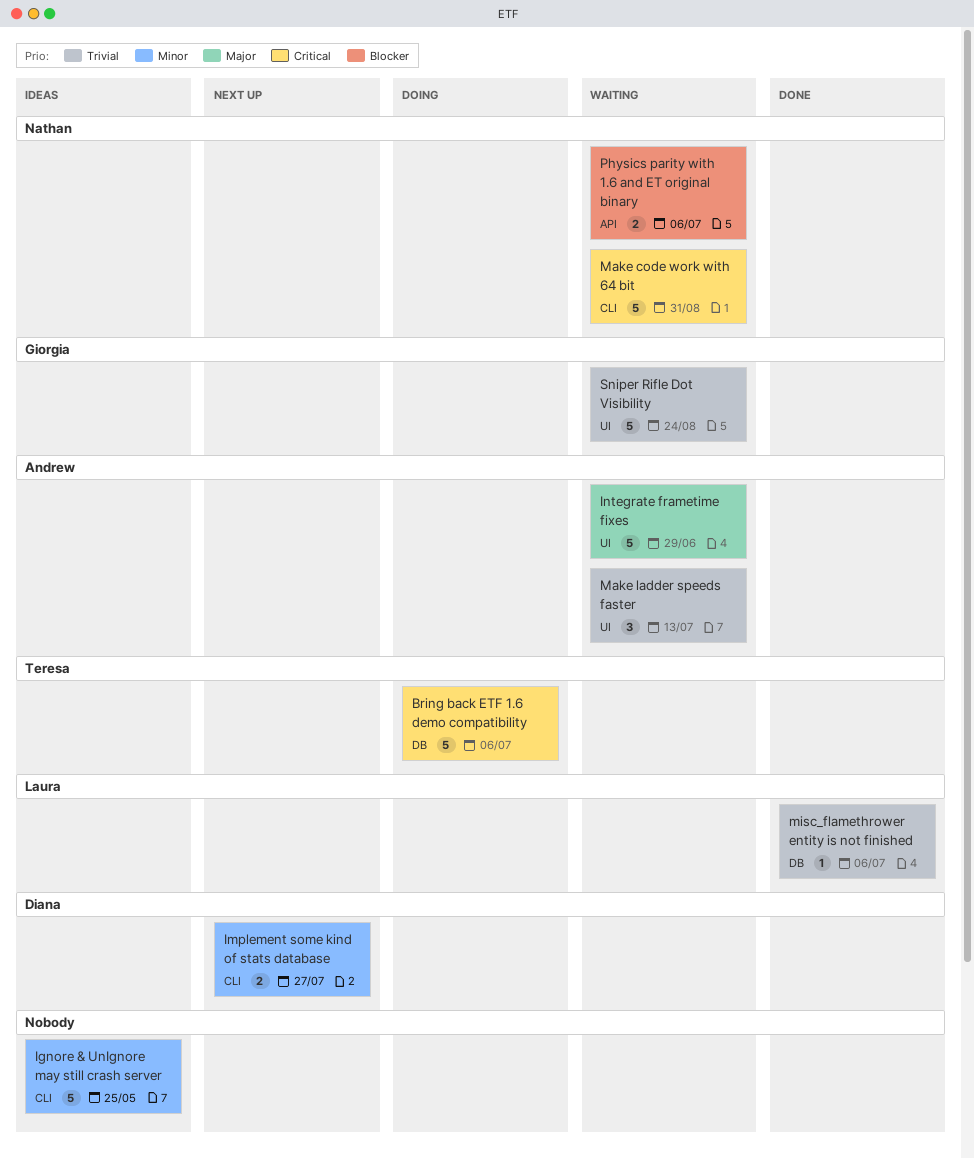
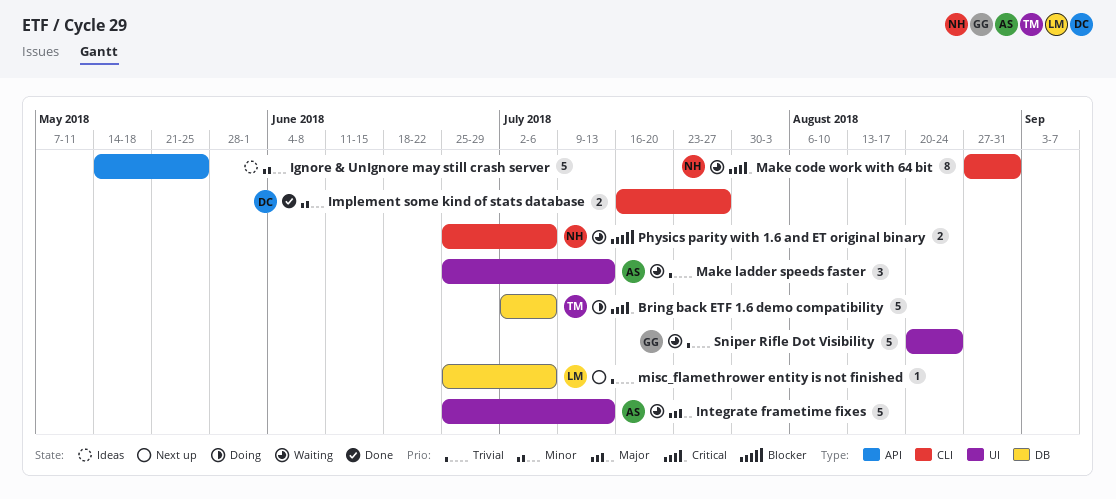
Ignore & UnIgnore may still crash server, label: CLI -> API
Implement some kind of stats database, status: Next up -> Done
Integrate frametime fixes, due: Jun 29 -> Jul 13
Make code work with 64 bit, estimate: 5 -> 8
misc_flamethrower entity is not finished, status: Done -> Next up
Physics parity with 1.6 and ET original binary, label: API -> CLI

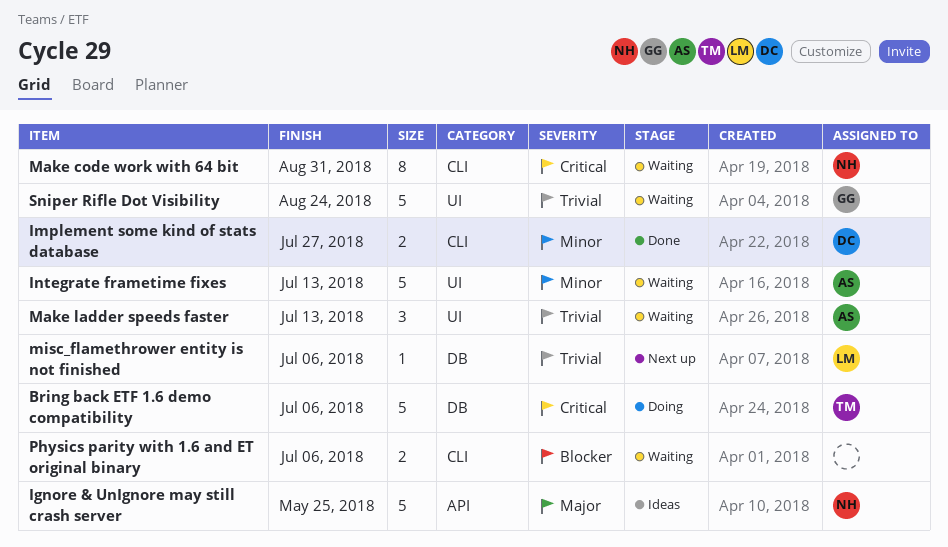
Ignore & UnIgnore may still crash server, owner: none -> NH
Ignore & UnIgnore may still crash server, priority: Minor -> Major
Integrate frametime fixes, priority: Major -> Minor
Physics parity with 1.6 and ET original binary, owner: NH -> none

